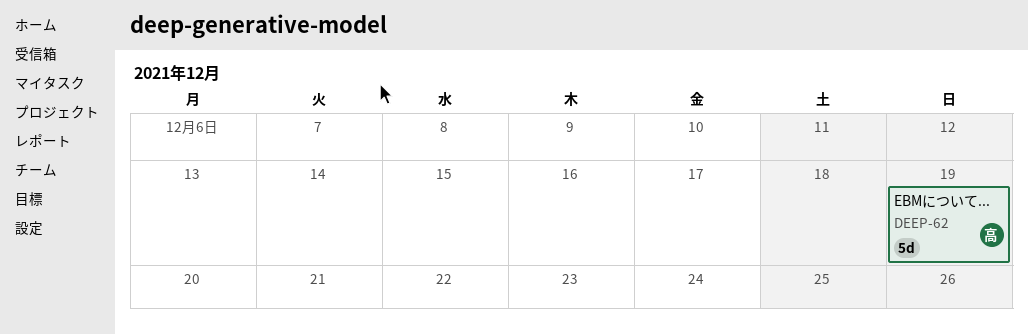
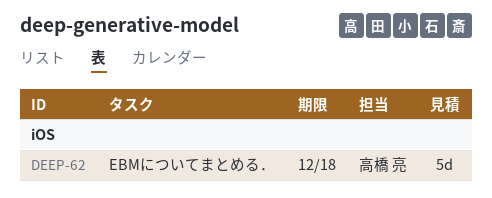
DEEP-62, due: Dec 19 -> Dec 18

